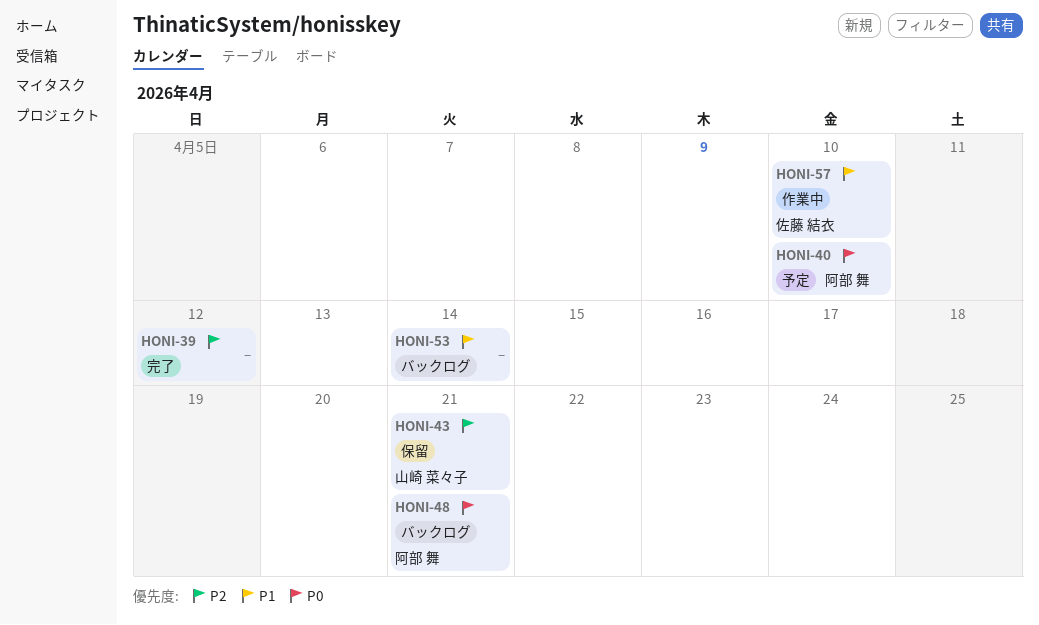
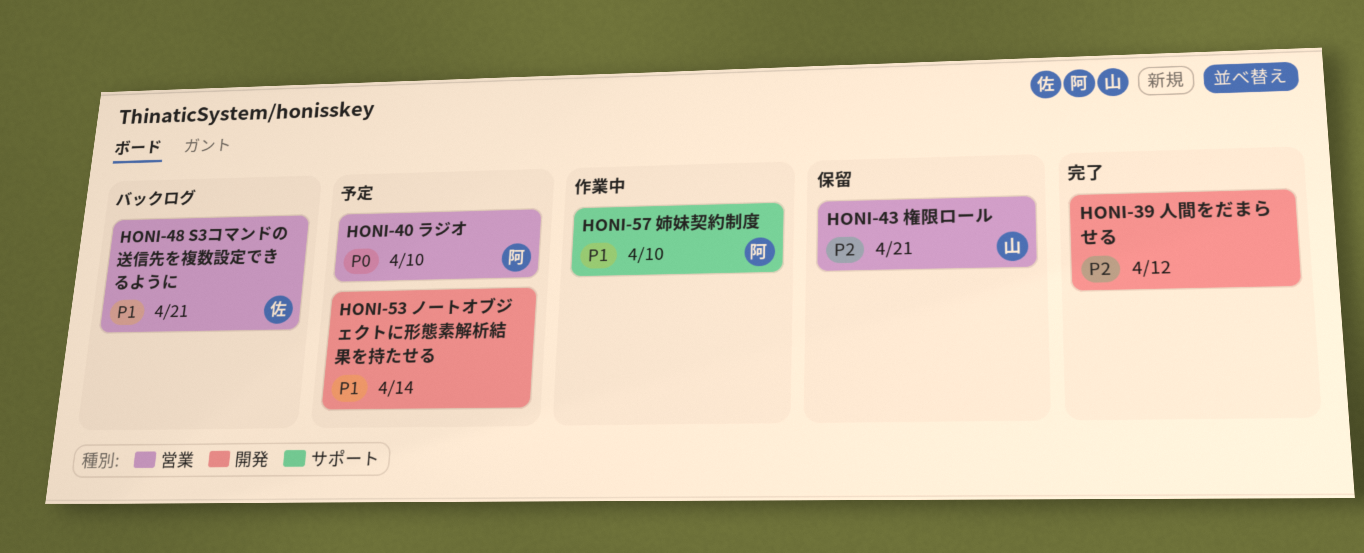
HONI-48, owner: 阿部 舞 -> 佐藤 結衣
HONI-48, priority: P0 -> P1
HONI-53, status: バックログ -> 予定
HONI-57, owner: 佐藤 結衣 -> 阿部 舞

